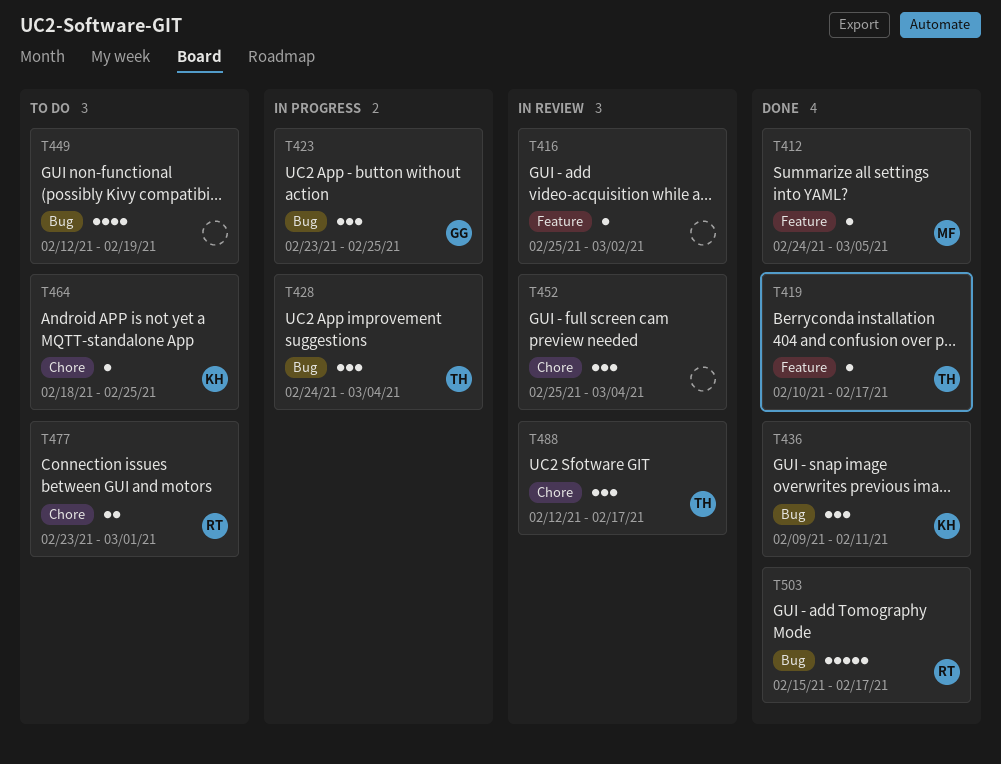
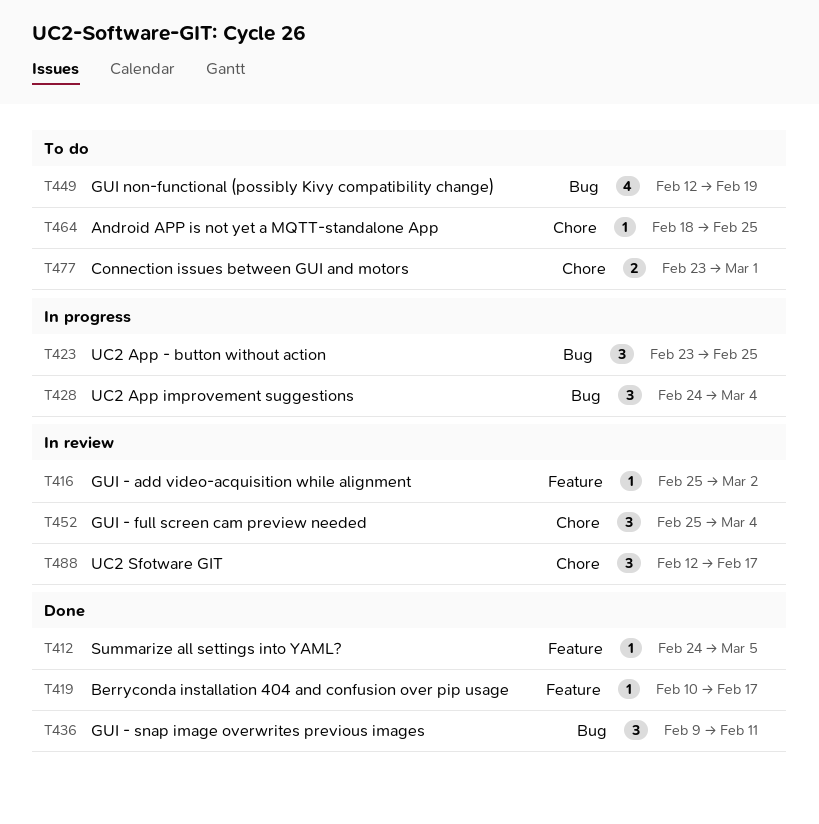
T503: present -> none

